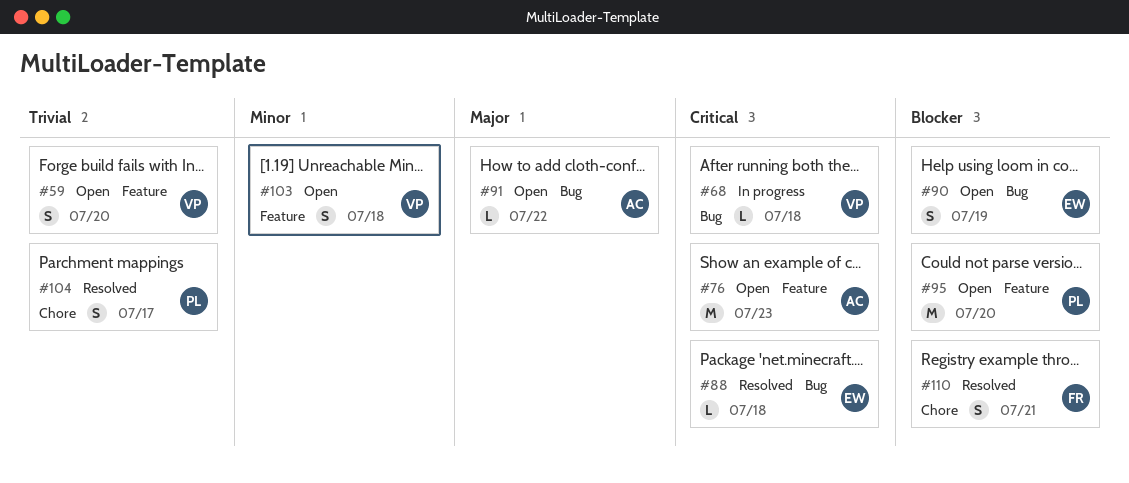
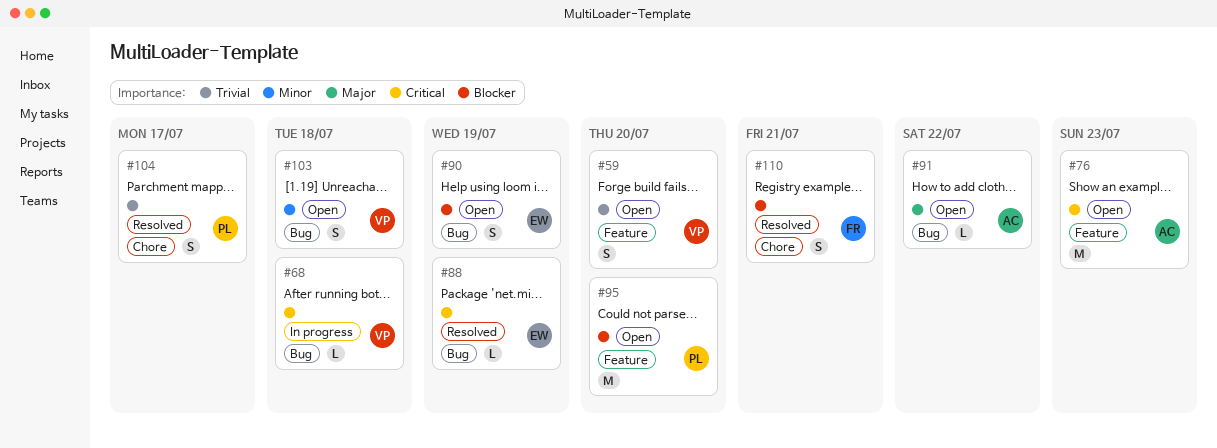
#88, due: Jul 18 -> Jul 19
#103, label: Feature -> Bug

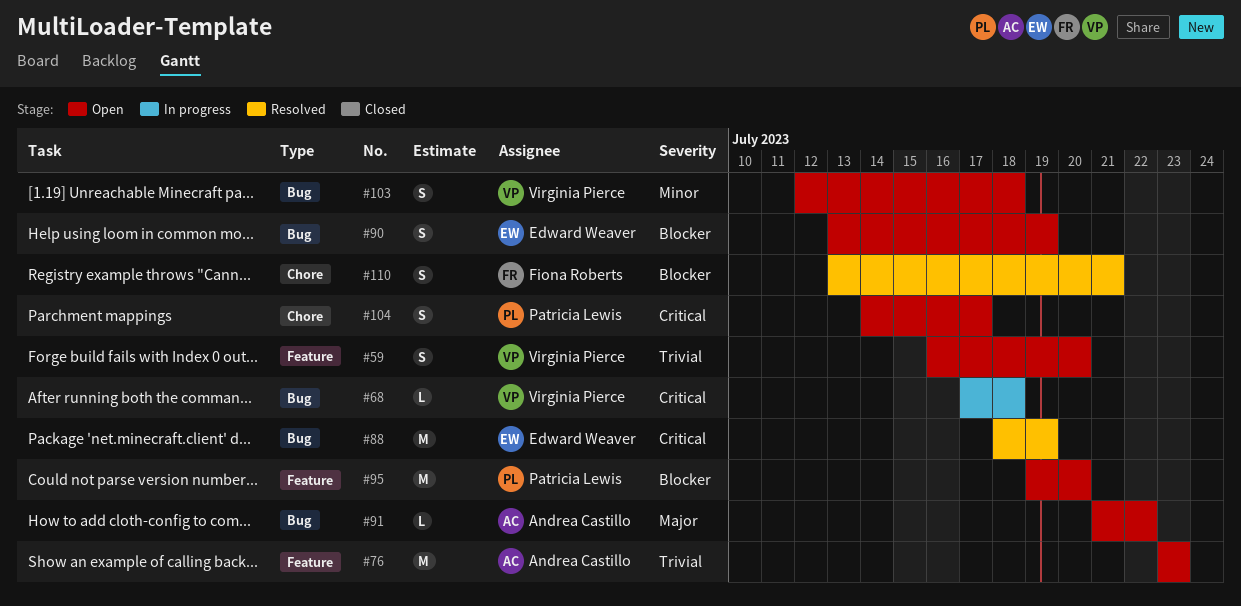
#76, priority: Critical -> Trivial
#88, estimate: L -> M
#104, status: Resolved -> Open
#104, priority: Trivial -> Critical

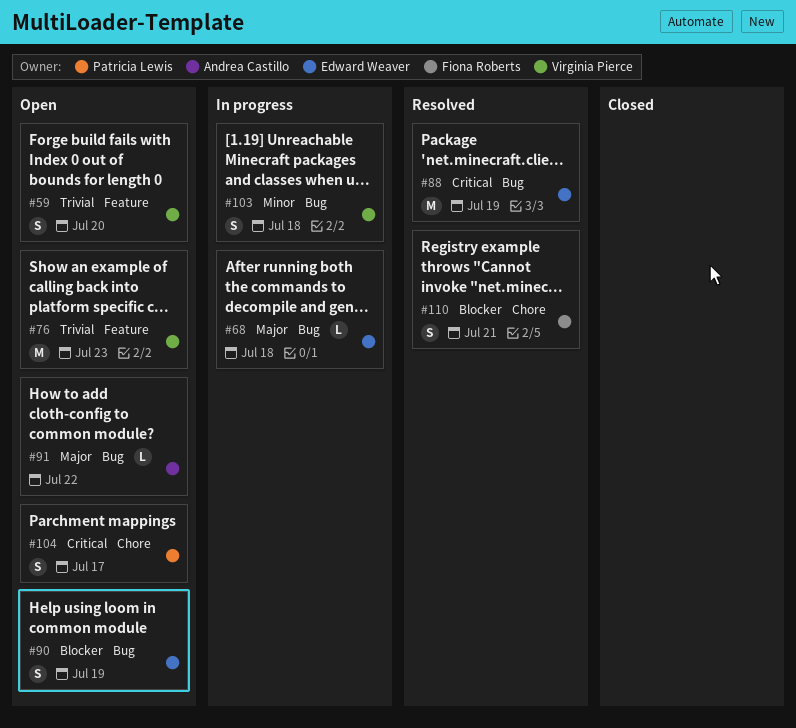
#68, owner: Virginia Pierce -> Edward Weaver
#68, priority: Critical -> Major
#76, owner: Andrea Castillo -> Virginia Pierce
#95: present -> none
#103, status: Open -> In progress

